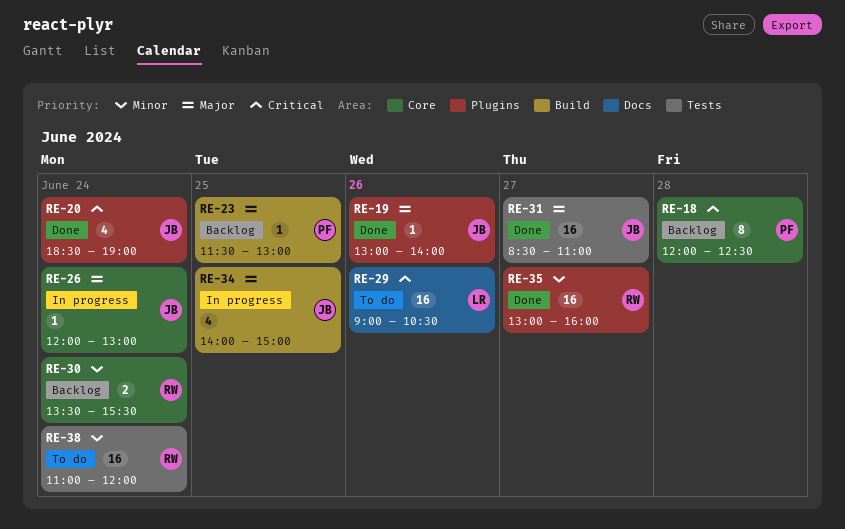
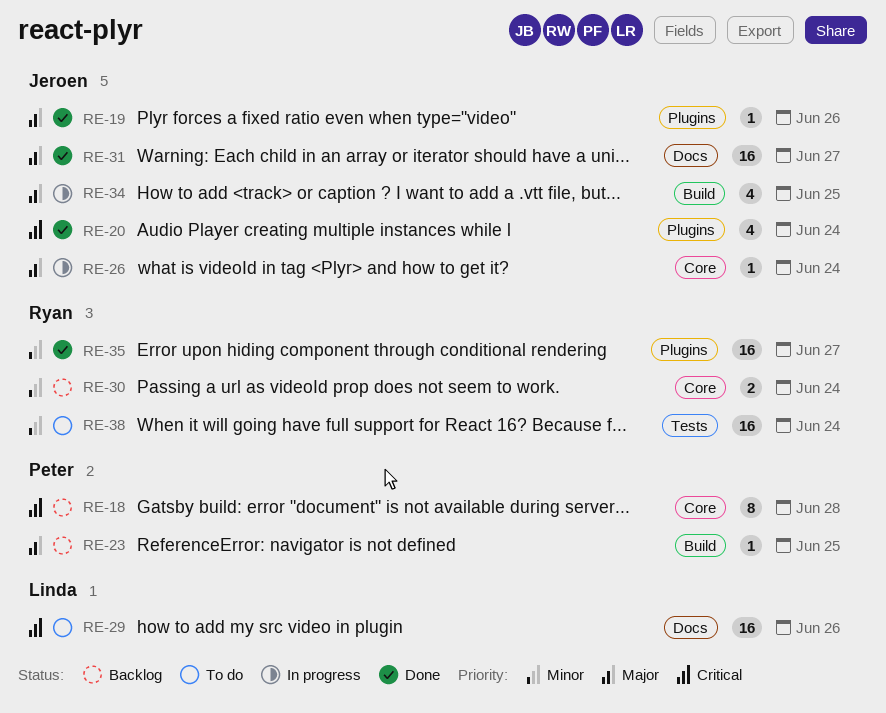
RE-31, label: Tests -> Docs

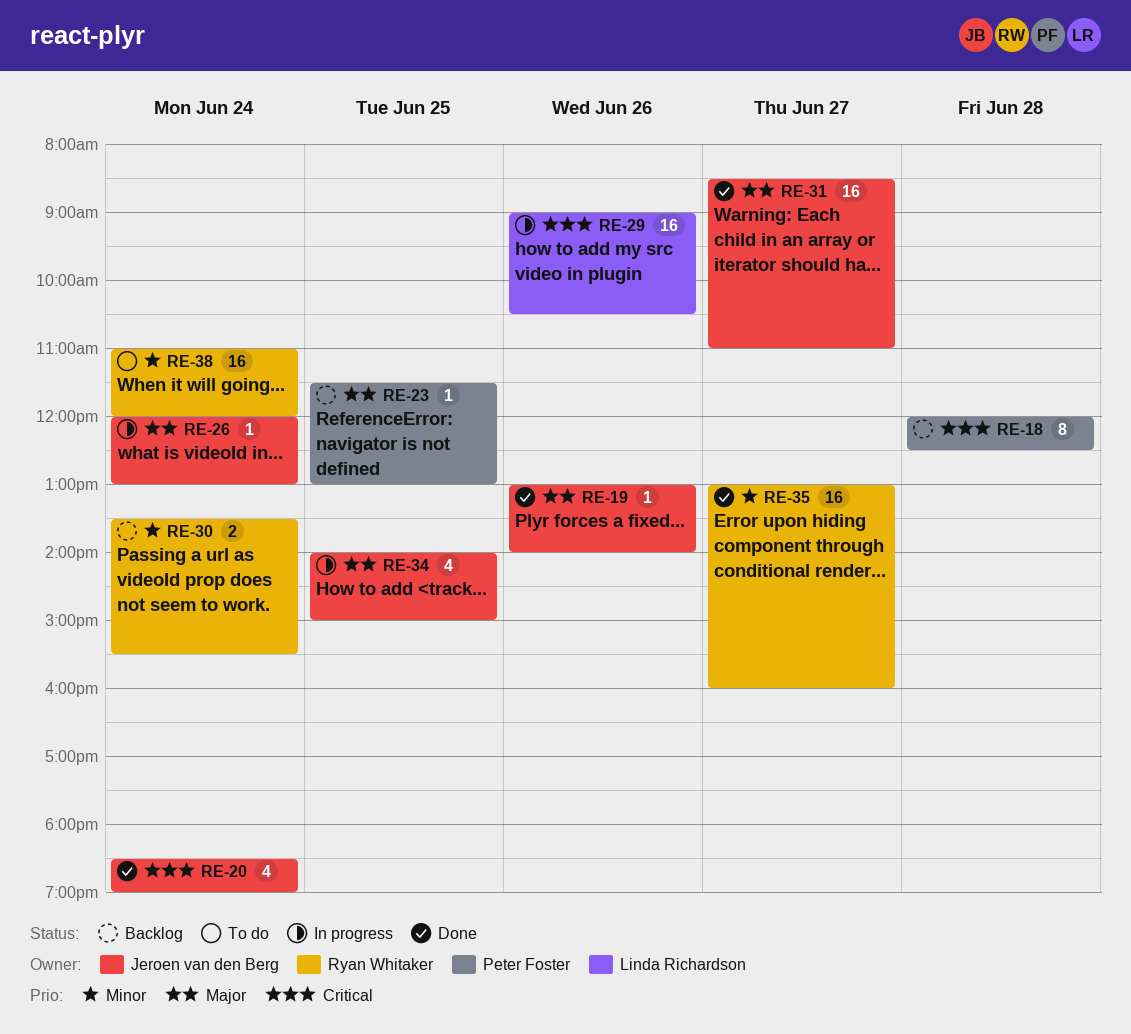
RE-29, status: To do -> In progress

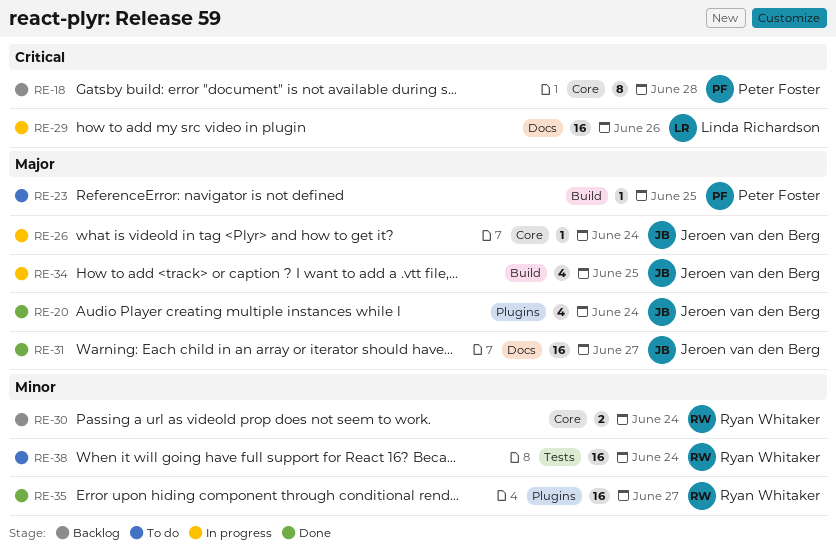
RE-19: present -> none
RE-20, priority: Critical -> Major
RE-23, status: Backlog -> To do

